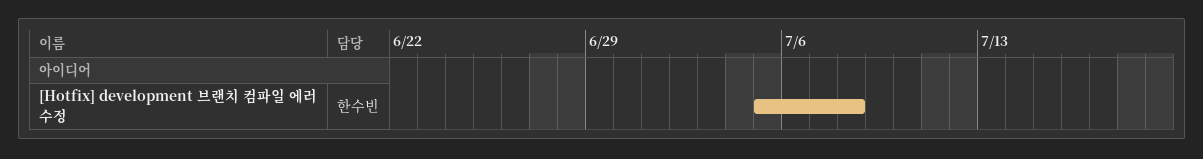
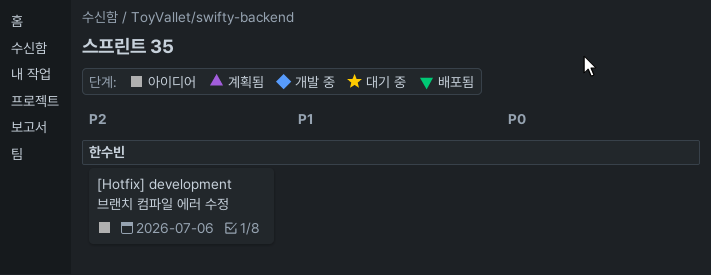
[Hotfix] development 브랜치 컴파일 에러 수정, due: Jul 8 -> Jul 6

